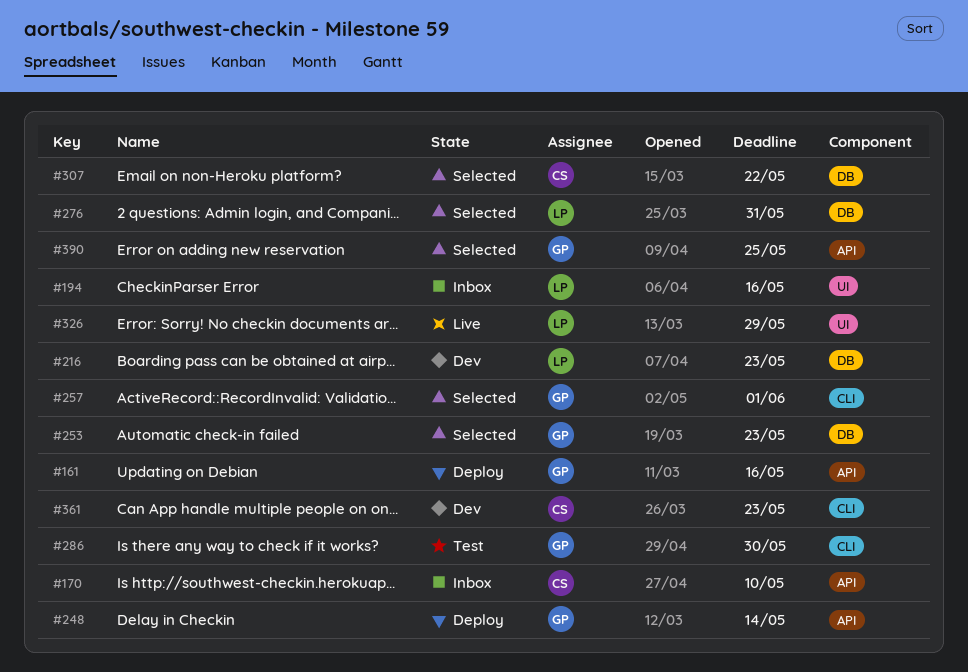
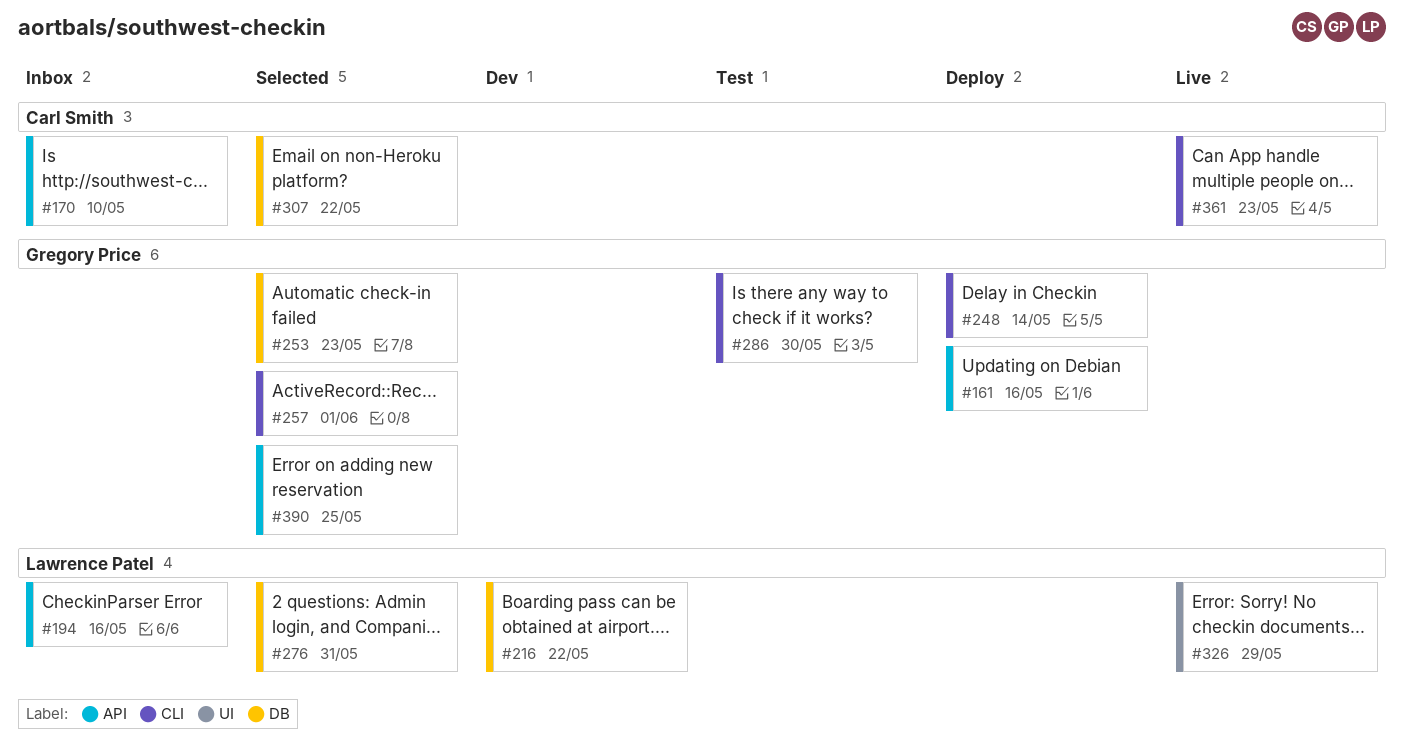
#194, label: UI -> API
#216, due: May 23 -> May 22
#248, label: API -> CLI
#361, status: Dev -> Live

